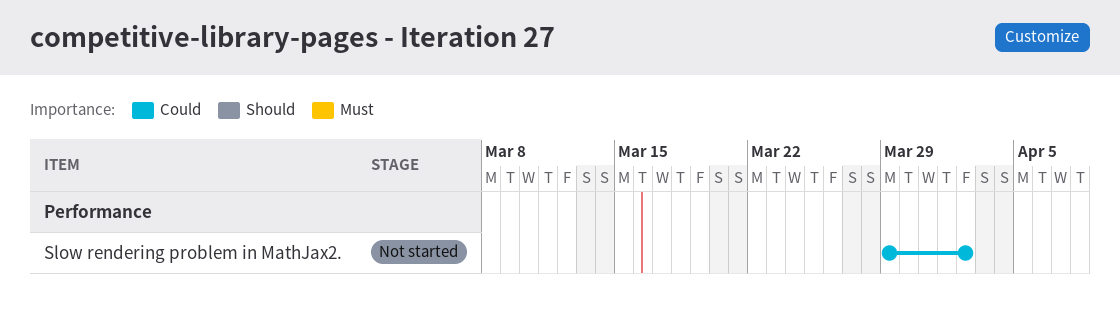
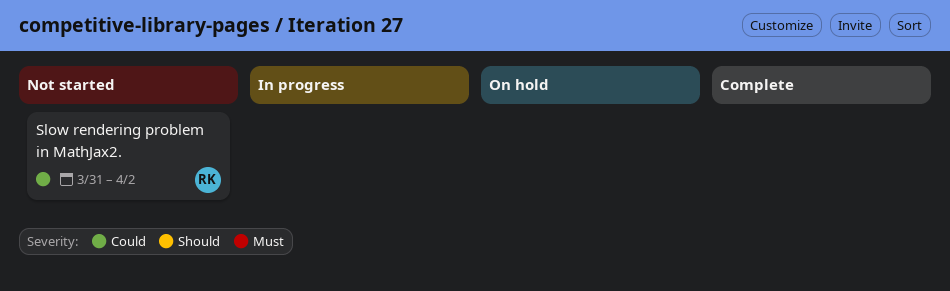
Slow rendering problem in MathJax2., start: Mar 29 -> Mar 31

